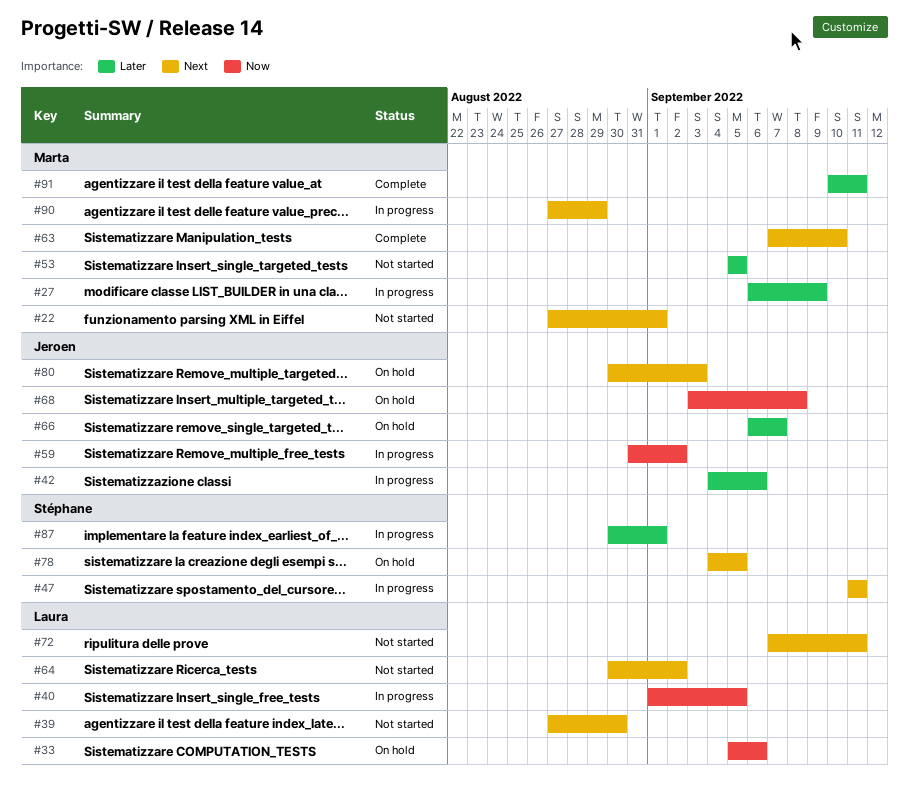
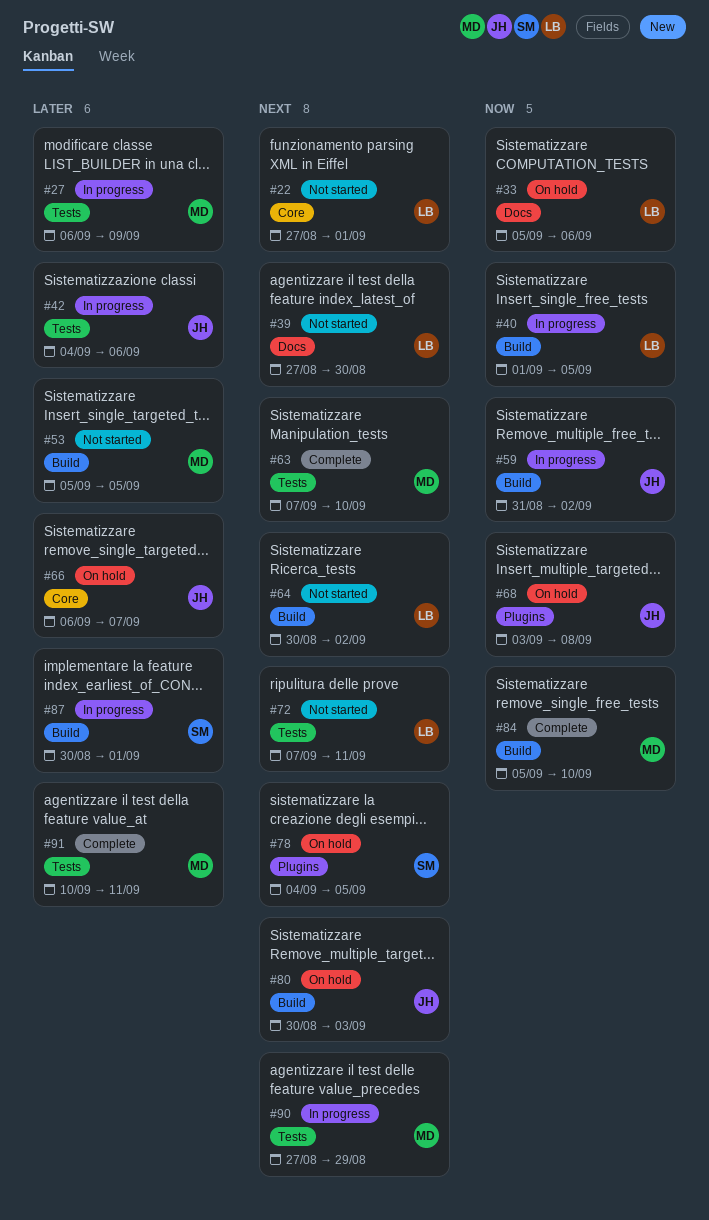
#22, owner: Marta -> Laura
#47: present -> none
#84: none -> present

